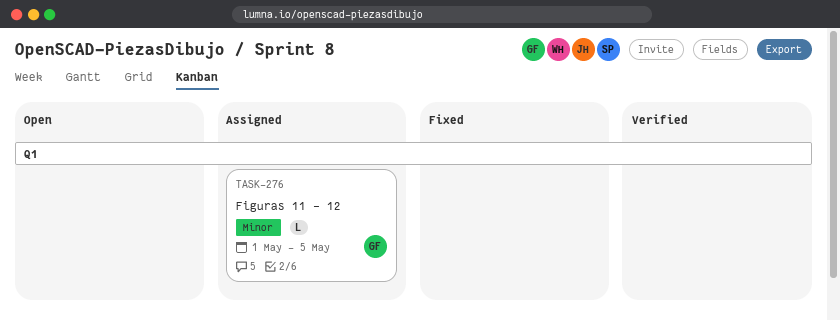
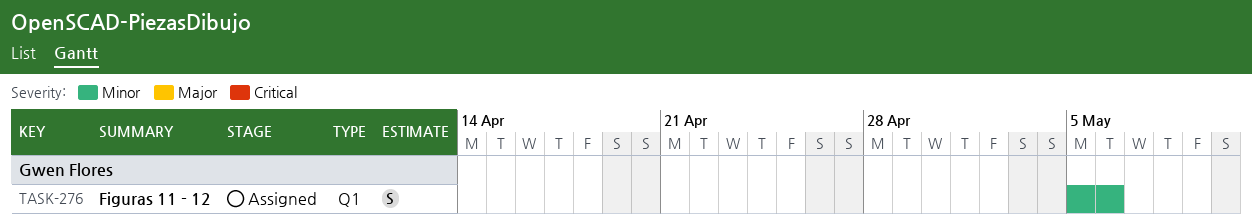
TASK-276, estimate: L -> S
TASK-276, start: May 1 -> May 5
TASK-276, due: May 5 -> May 6

